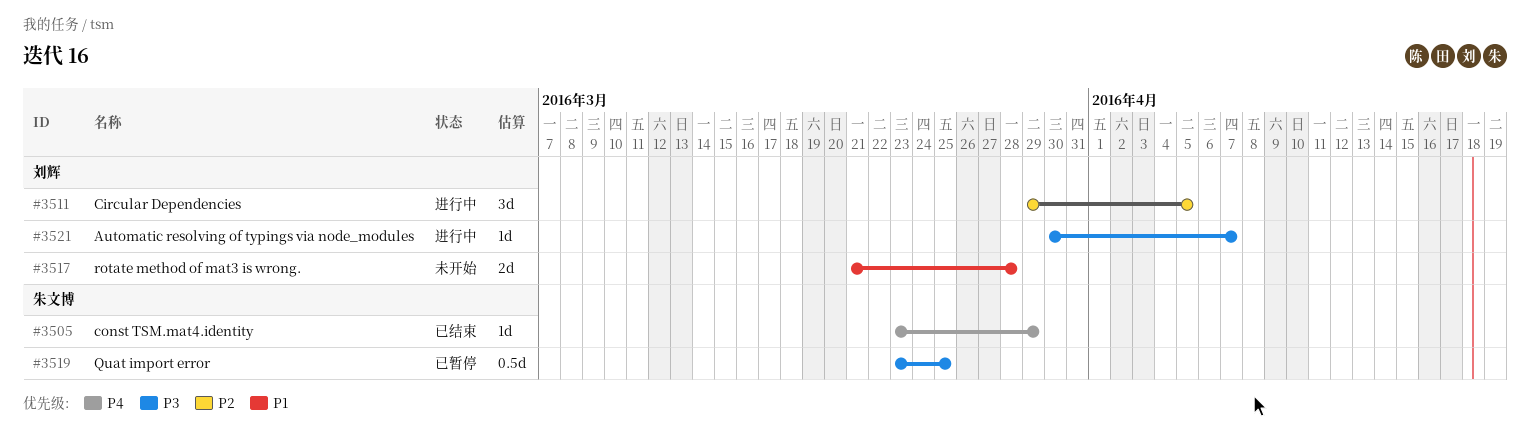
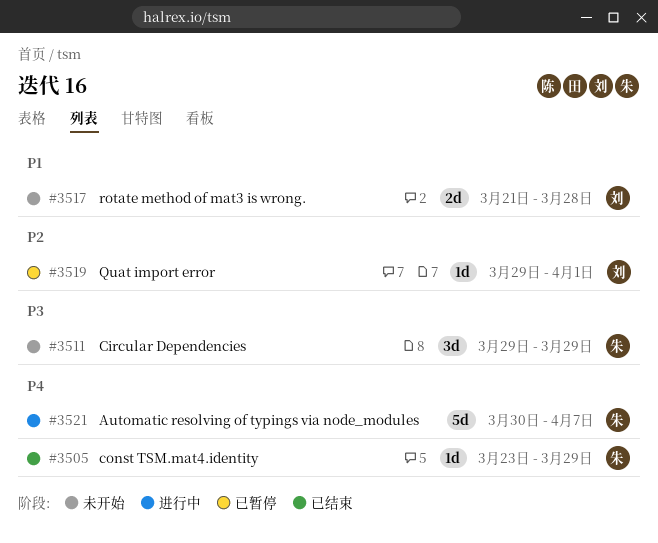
#3511, status: 进行中 -> 未开始
#3511, owner: 刘辉 -> 朱文博
#3511, priority: P2 -> P3
#3511, due: Apr 5 -> Mar 29
#3519, owner: 朱文博 -> 刘辉
#3519, priority: P3 -> P2
#3519, estimate: 0.5d -> 1d
#3519, start: Mar 23 -> Mar 29
#3519, due: Mar 25 -> Apr 1
#3521, owner: 刘辉 -> 朱文博
#3521, priority: P3 -> P4
#3521, estimate: 1d -> 5d

